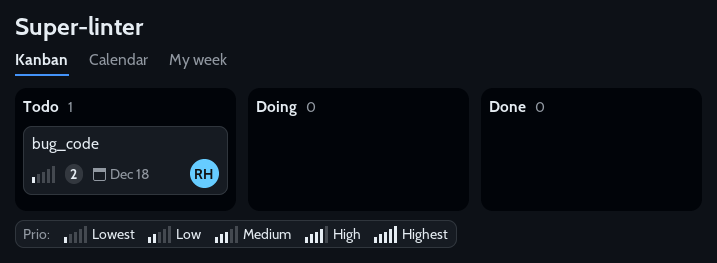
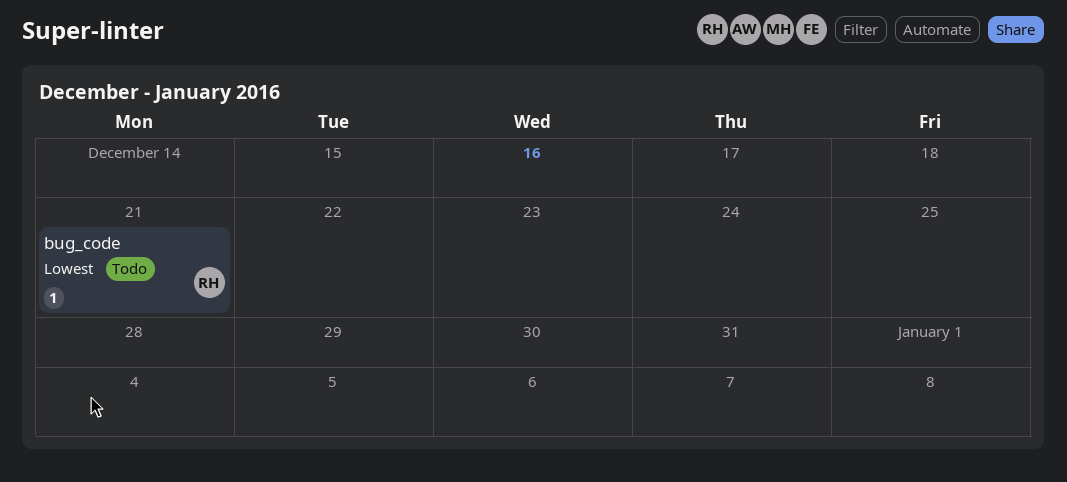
bug_code, estimate: 2 -> 1
bug_code, due: Dec 18 -> Dec 21

